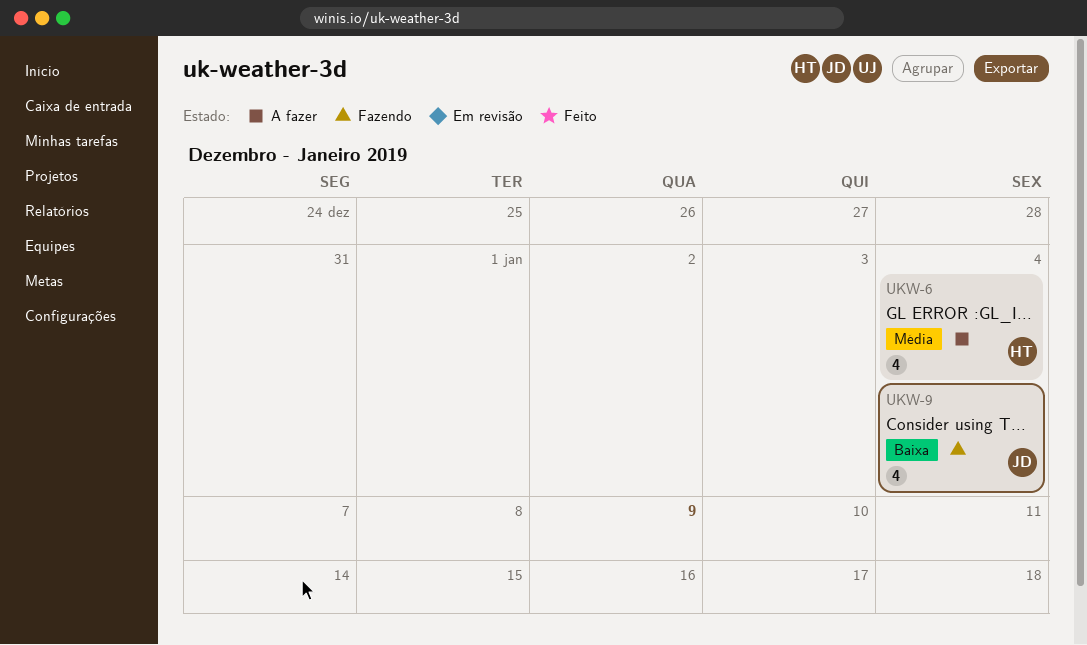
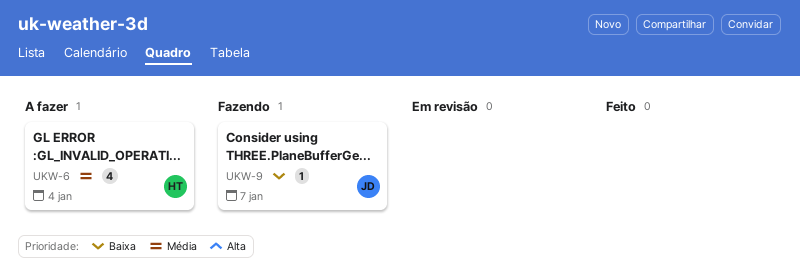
UKW-9, estimate: 4 -> 1
UKW-9, due: Jan 4 -> Jan 7

